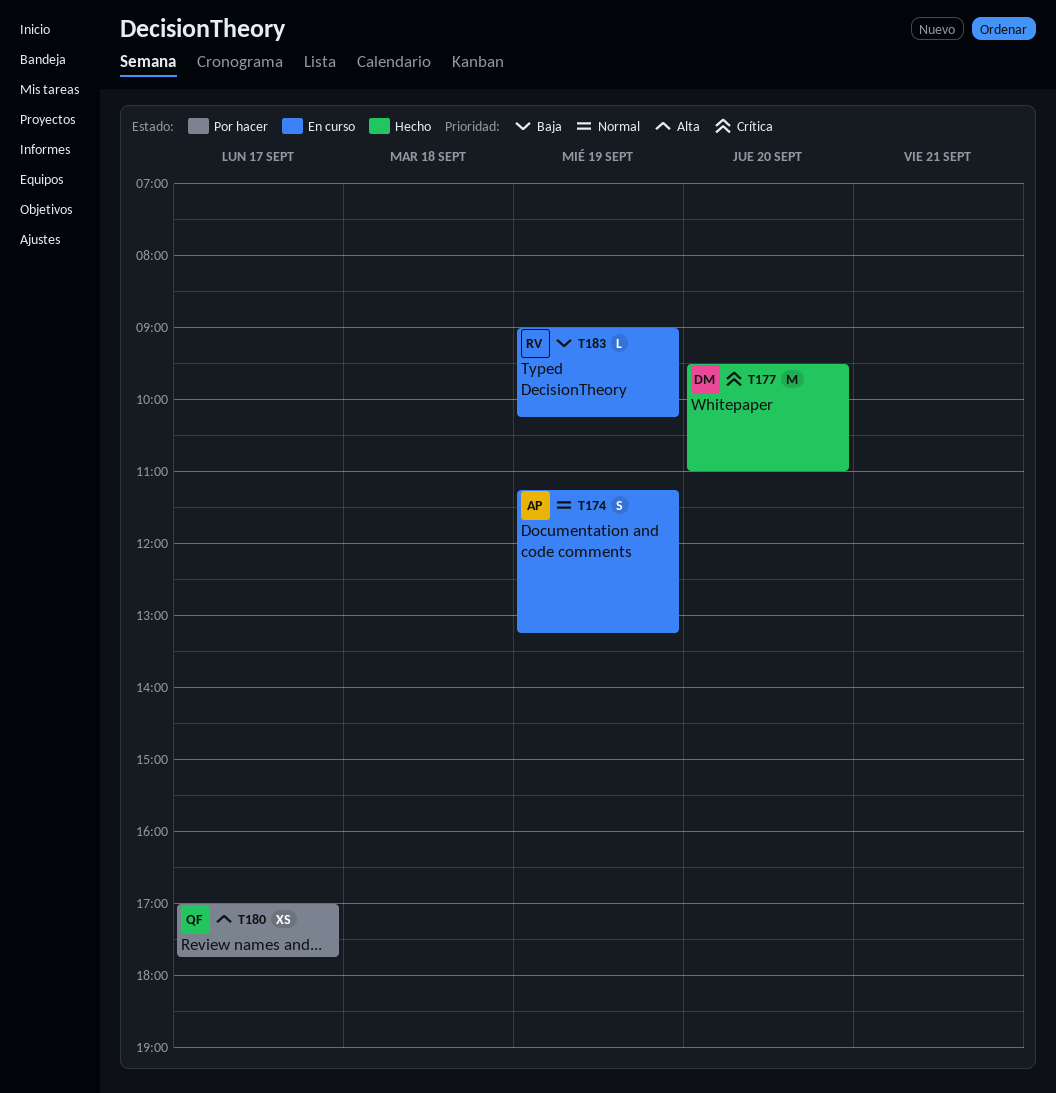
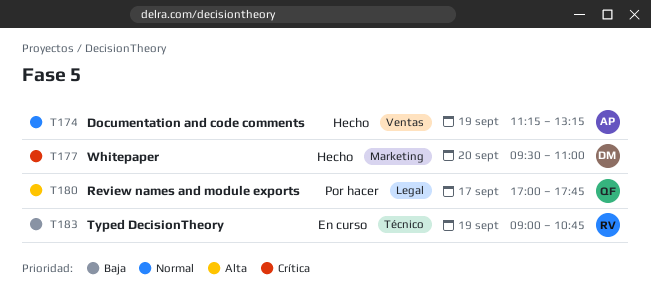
T174, status: En curso -> Hecho
T183, ends: 10:15 -> 10:45

